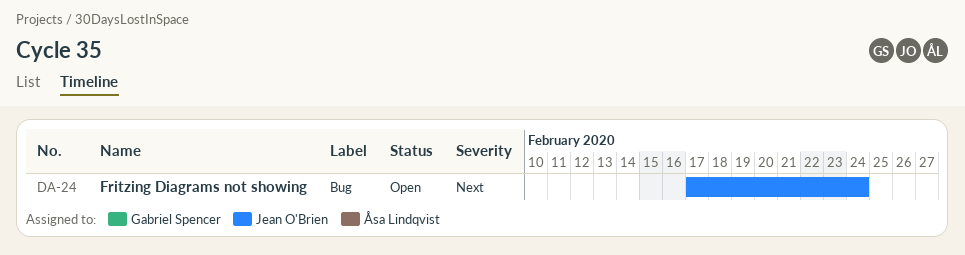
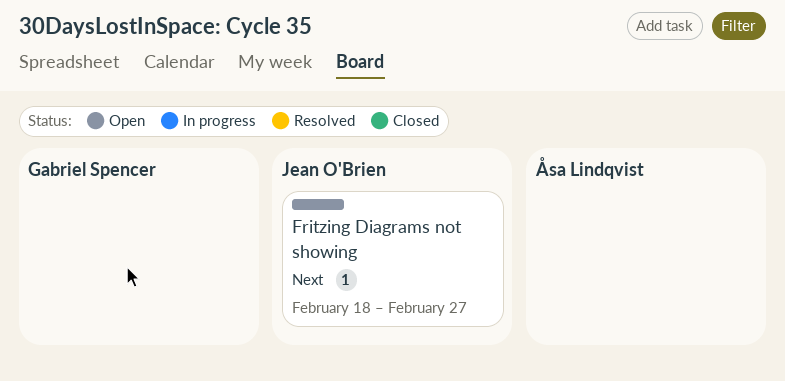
Fritzing Diagrams not showing, start: Feb 17 -> Feb 18
Fritzing Diagrams not showing, due: Feb 24 -> Feb 27

